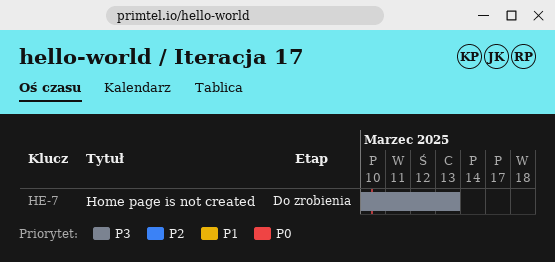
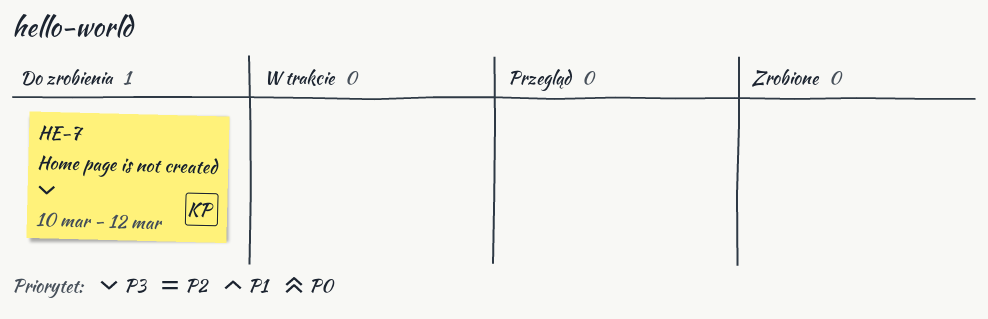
HE-7, due: Mar 13 -> Mar 12

